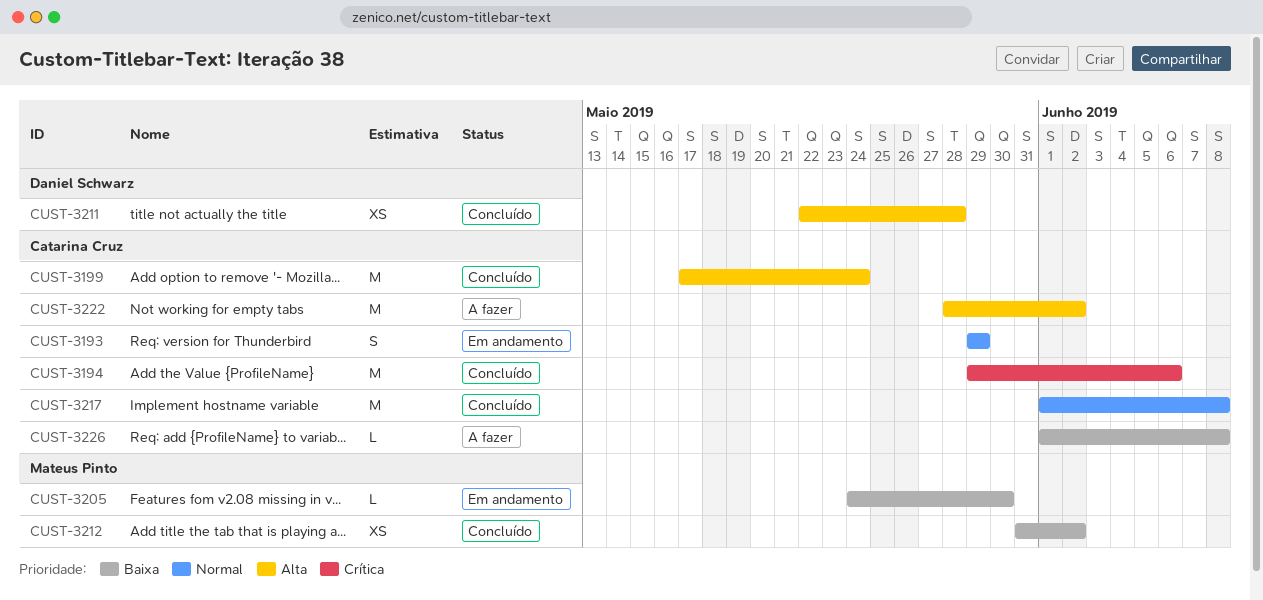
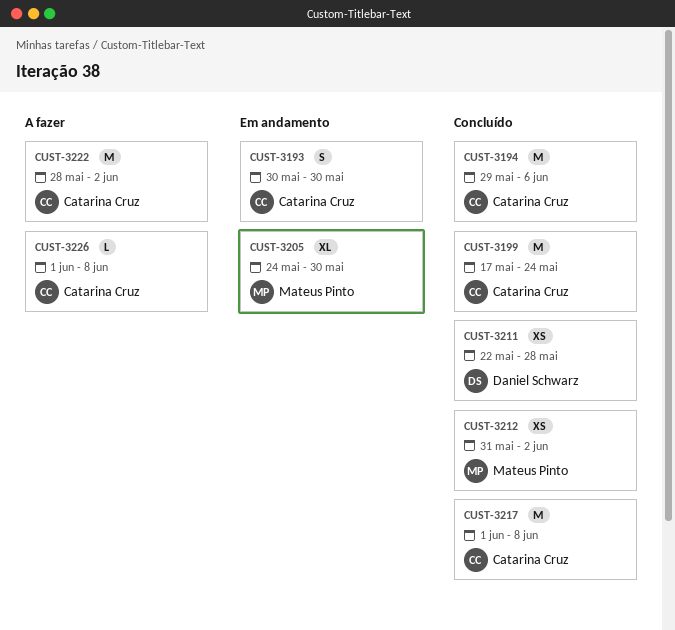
CUST-3193, start: May 29 -> May 30
CUST-3193, due: May 29 -> May 30
CUST-3205, estimate: L -> XL

